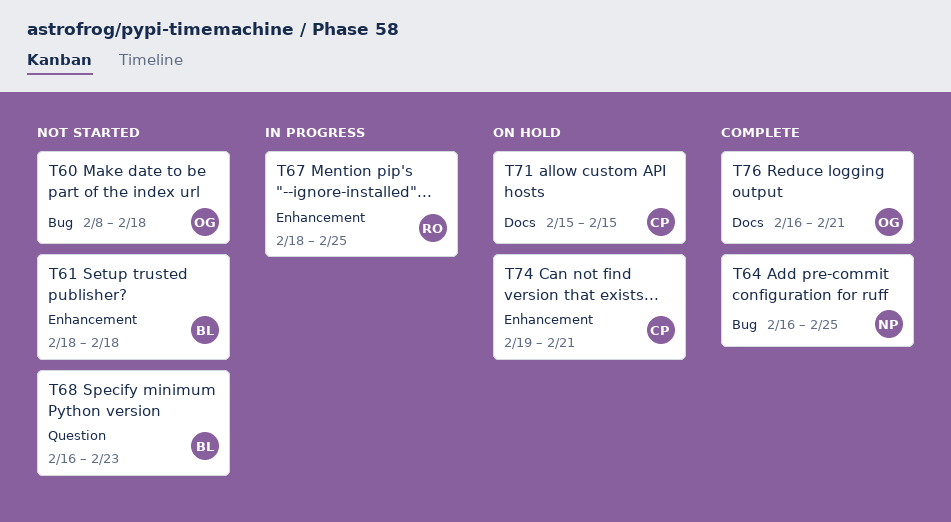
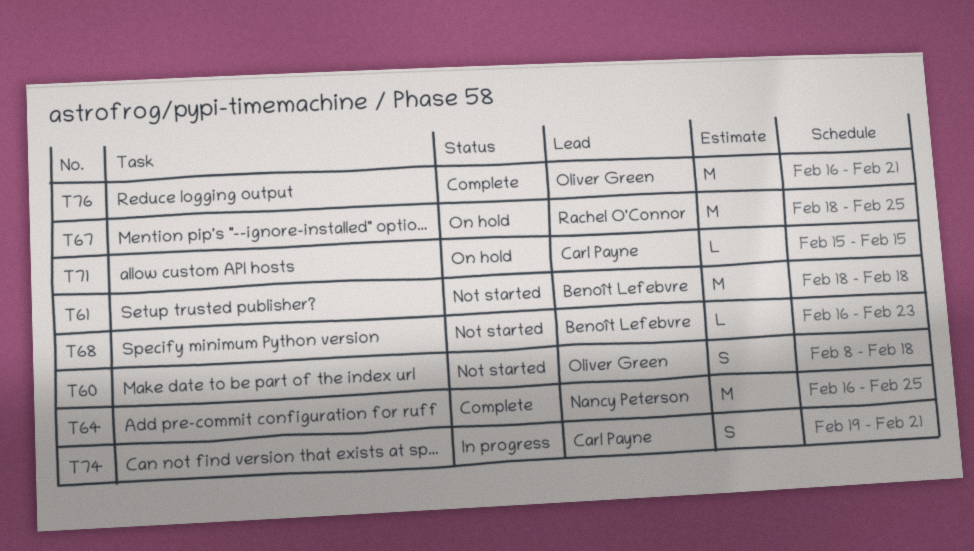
T67, status: In progress -> On hold
T74, status: On hold -> In progress

